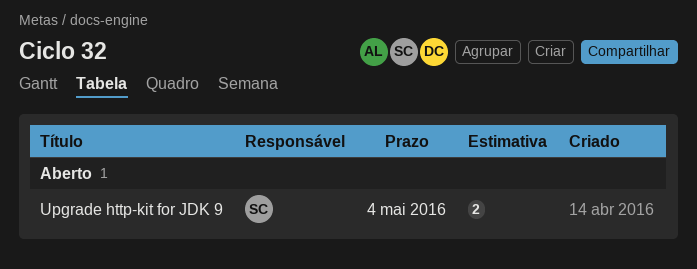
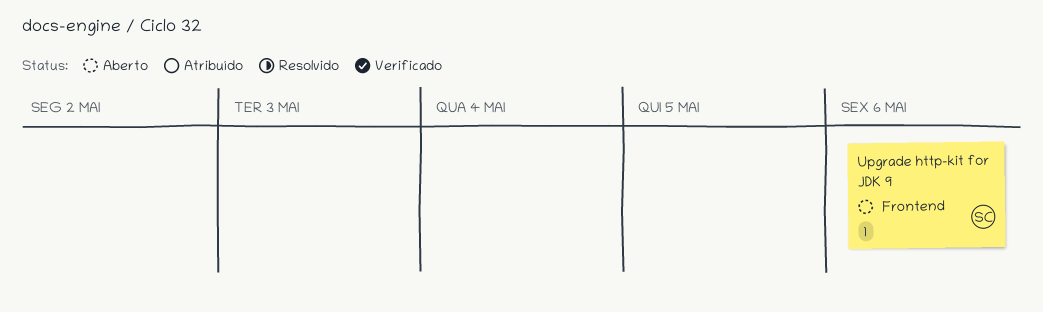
Upgrade http-kit for JDK 9, estimate: 2 -> 1
Upgrade http-kit for JDK 9, due: May 4 -> May 6

